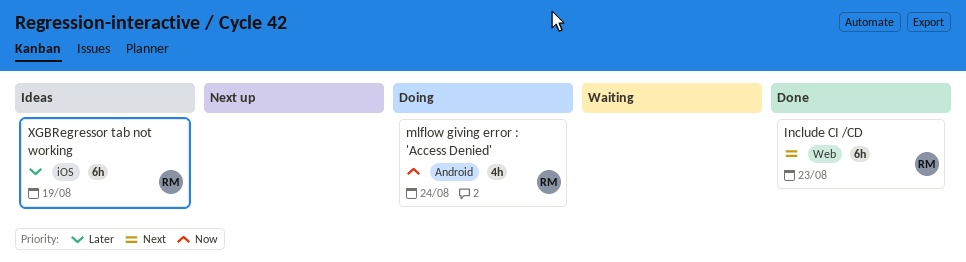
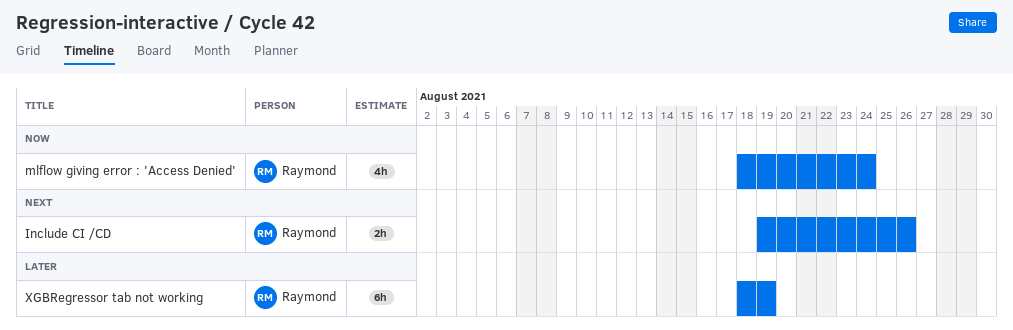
Include CI /CD, estimate: 6h -> 2h
Include CI /CD, due: Aug 23 -> Aug 26

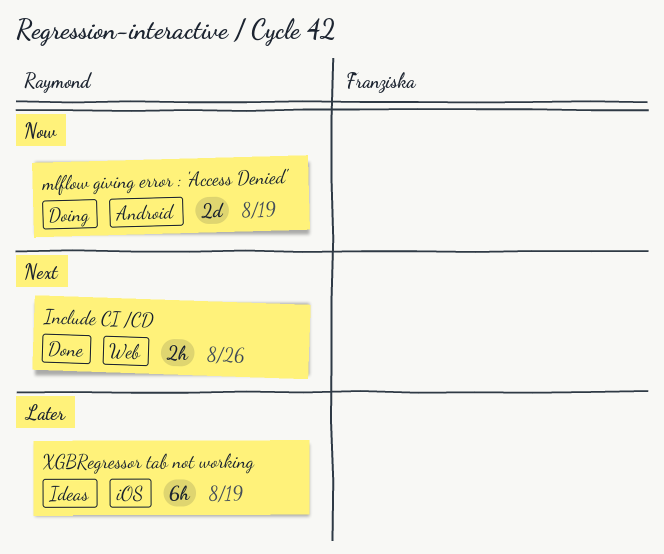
mlflow giving error : 'Access Denied', estimate: 4h -> 2d
mlflow giving error : 'Access Denied', due: Aug 24 -> Aug 19

